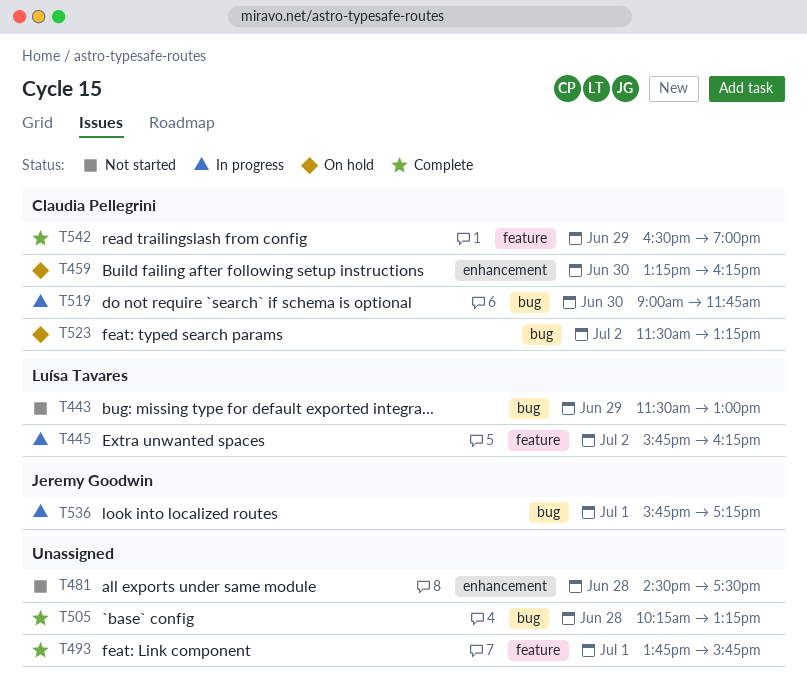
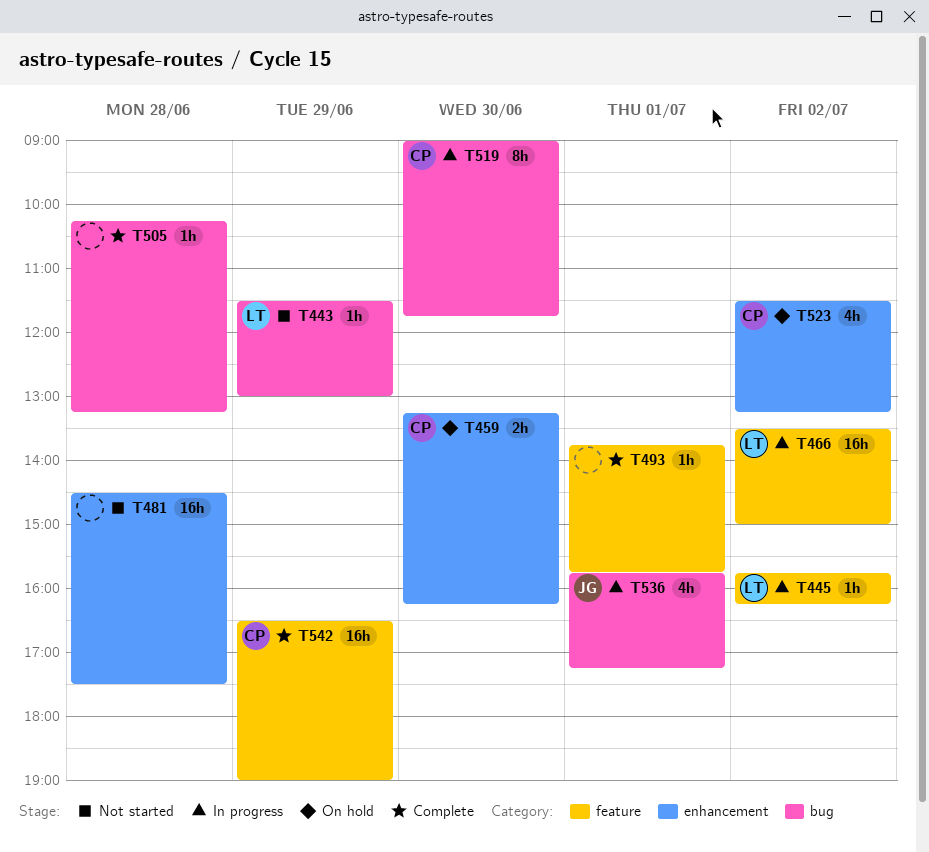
T466: none -> present
T523, label: bug -> enhancement

